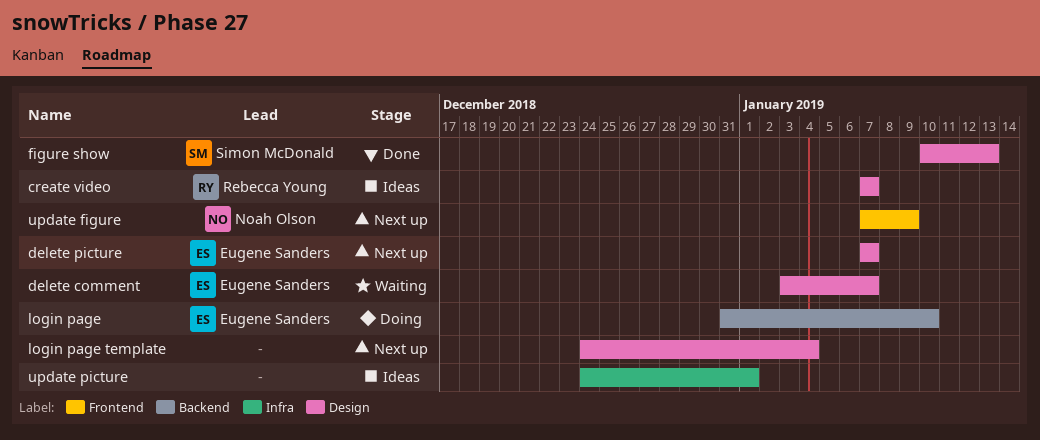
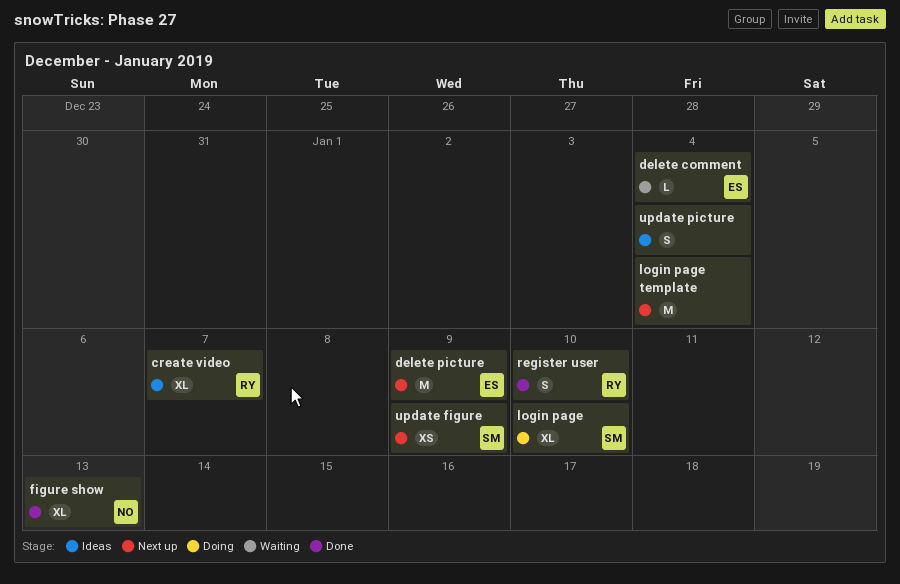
delete comment, due: Jan 7 -> Jan 4
delete picture, due: Jan 7 -> Jan 9
figure show, owner: Simon McDonald -> Noah Olson
login page, owner: Eugene Sanders -> Simon McDonald
register user: none -> present
update figure, owner: Noah Olson -> Simon McDonald
update picture, due: Jan 1 -> Jan 4

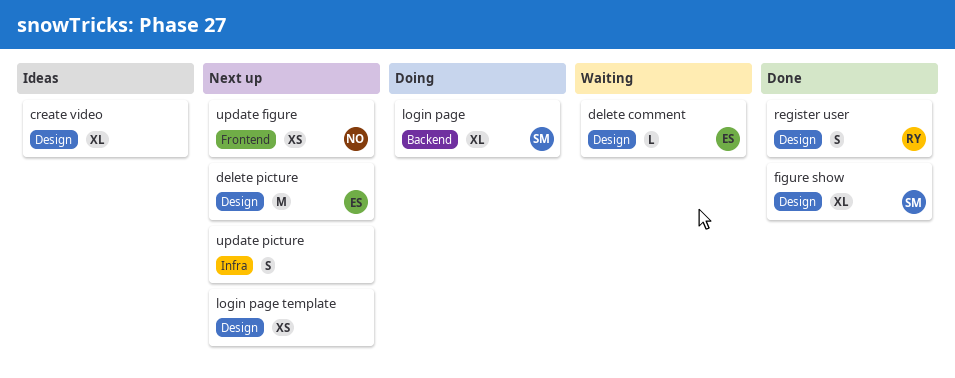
create video, owner: RY -> none
figure show, owner: NO -> SM
login page template, estimate: M -> XS
update figure, owner: SM -> NO
update picture, status: Ideas -> Next up

